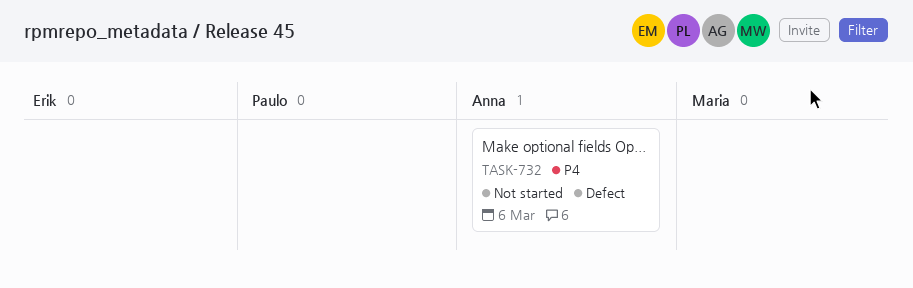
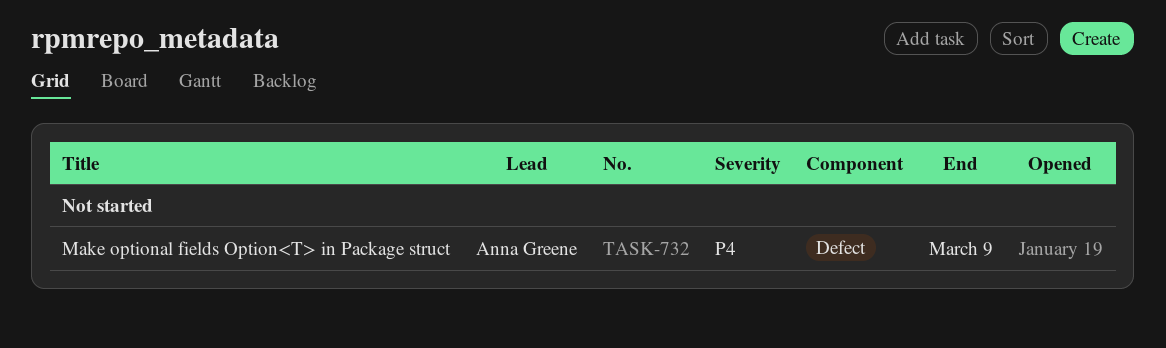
TASK-732, due: Mar 6 -> Mar 9

